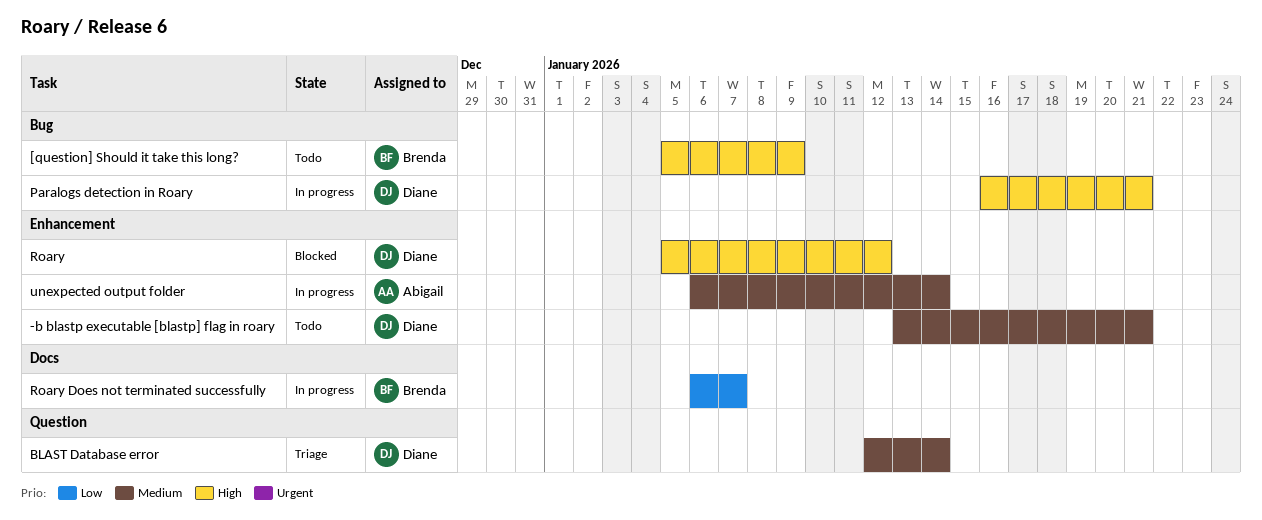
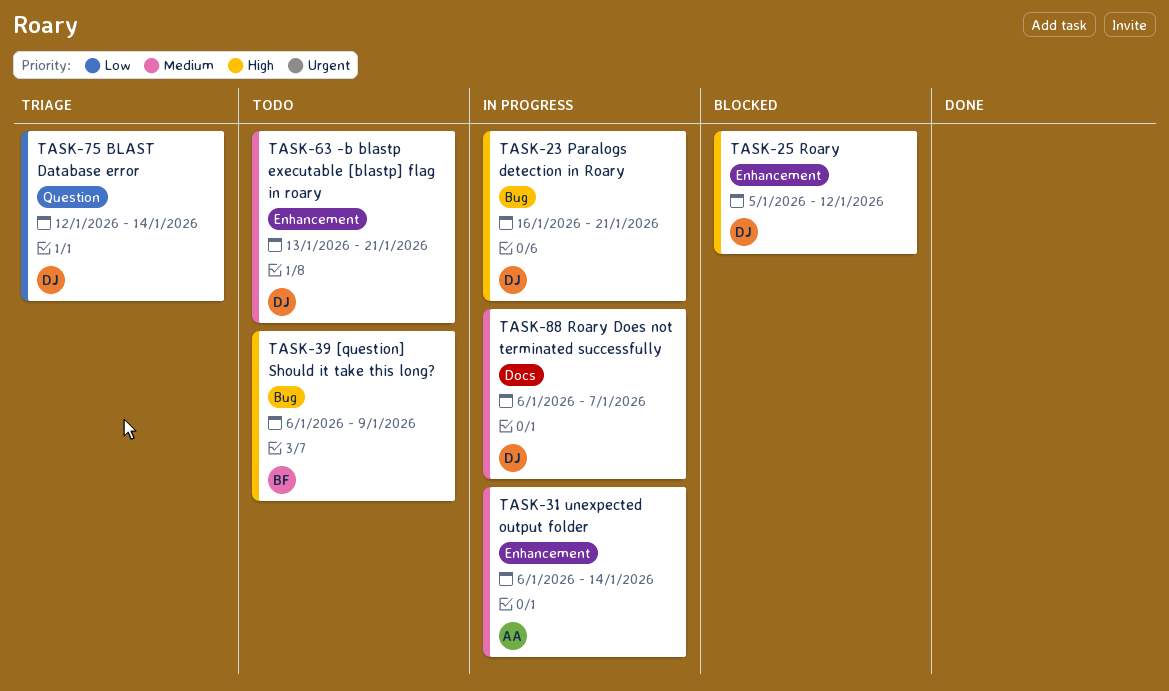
[question] Should it take this long?, start: Jan 5 -> Jan 6
BLAST Database error, priority: Medium -> Low
Roary Does not terminated successfully, owner: Brenda -> Diane
Roary Does not terminated successfully, priority: Low -> Medium

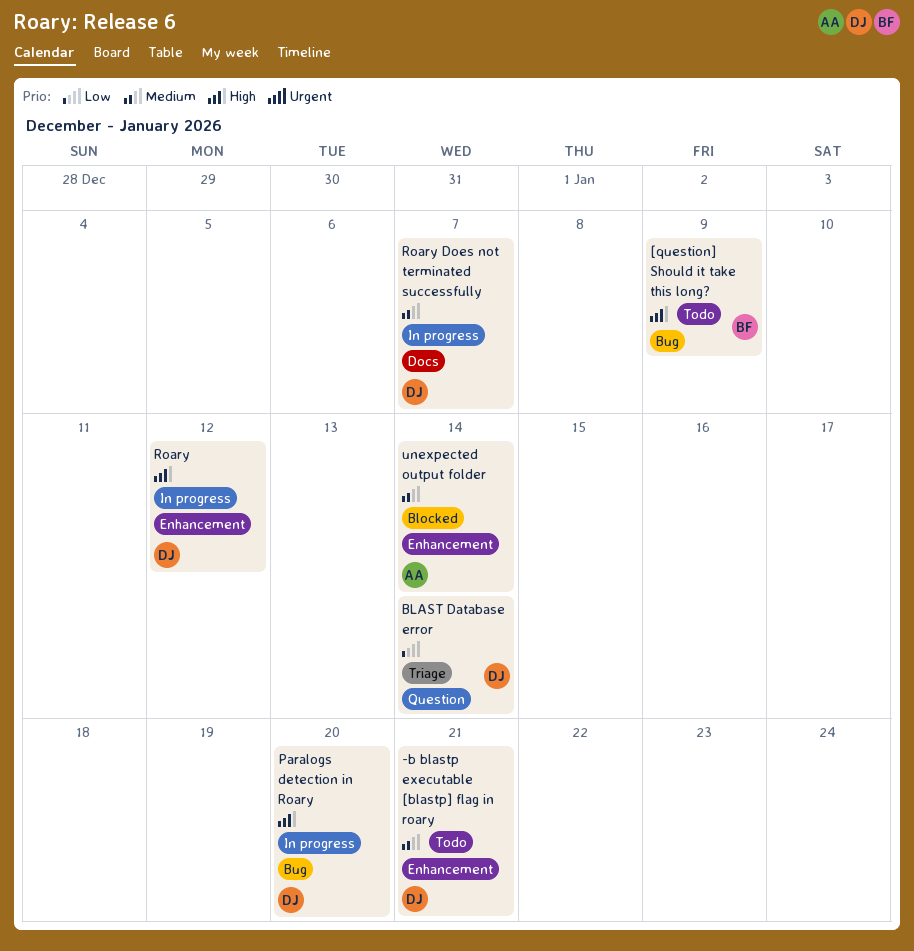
Paralogs detection in Roary, due: Jan 21 -> Jan 20
Roary, status: Blocked -> In progress
unexpected output folder, status: In progress -> Blocked

